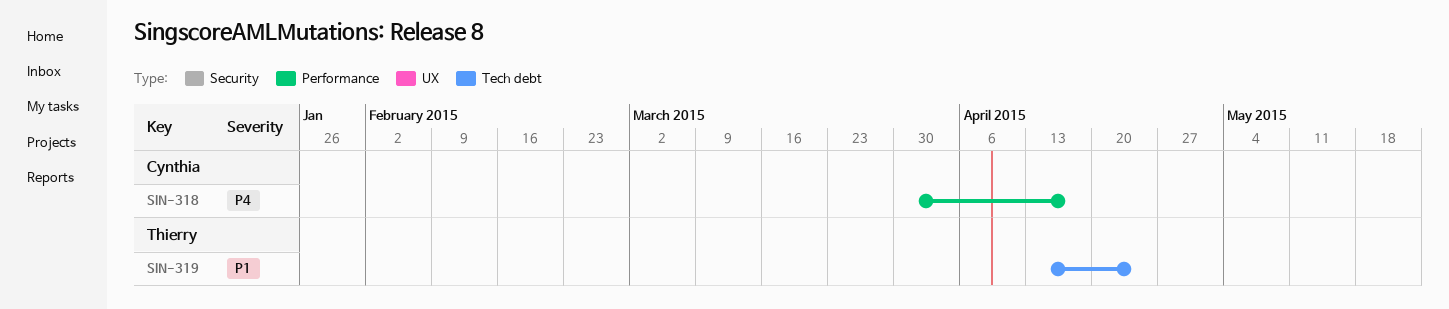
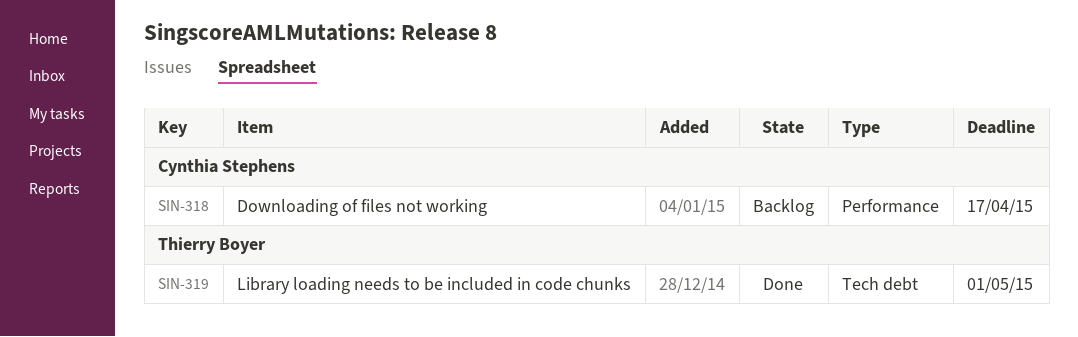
SIN-319, due: Apr 24 -> May 1

